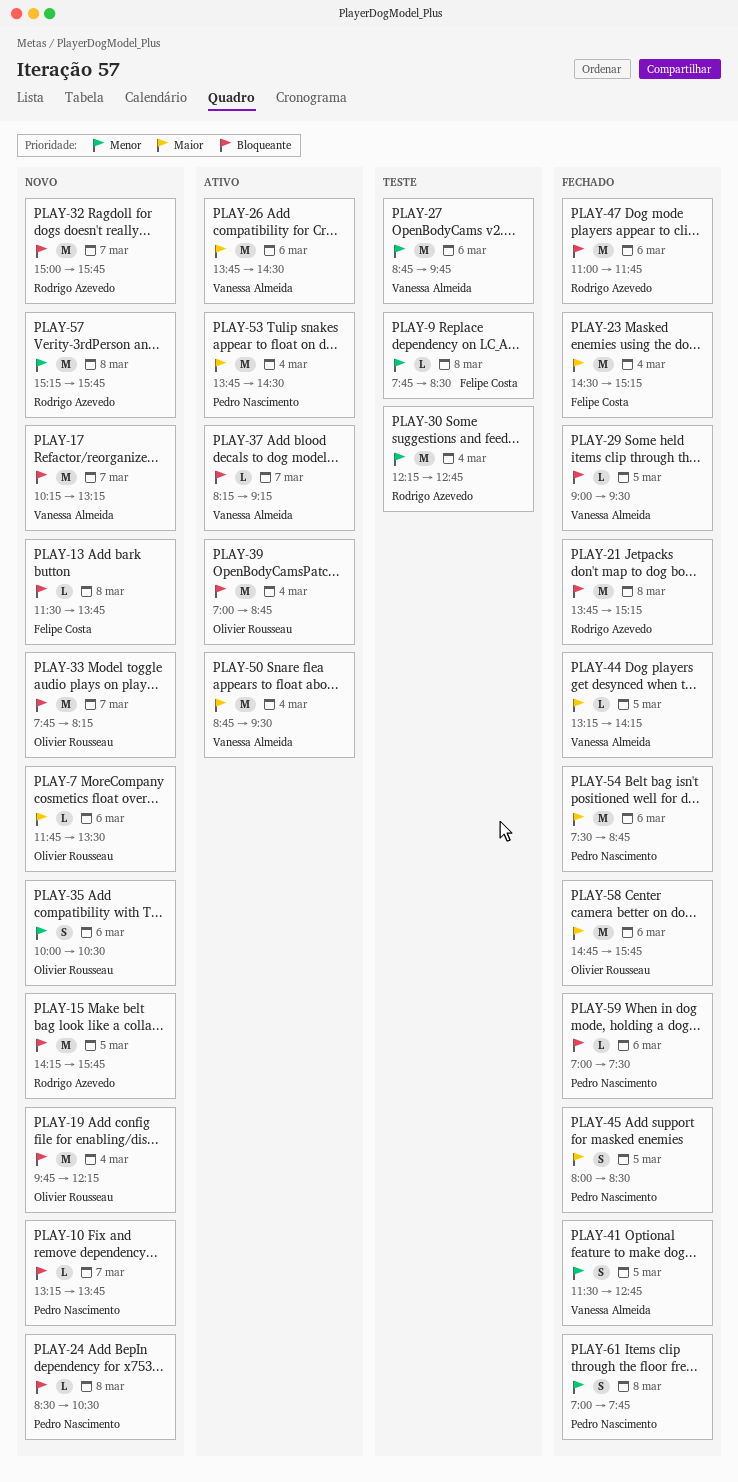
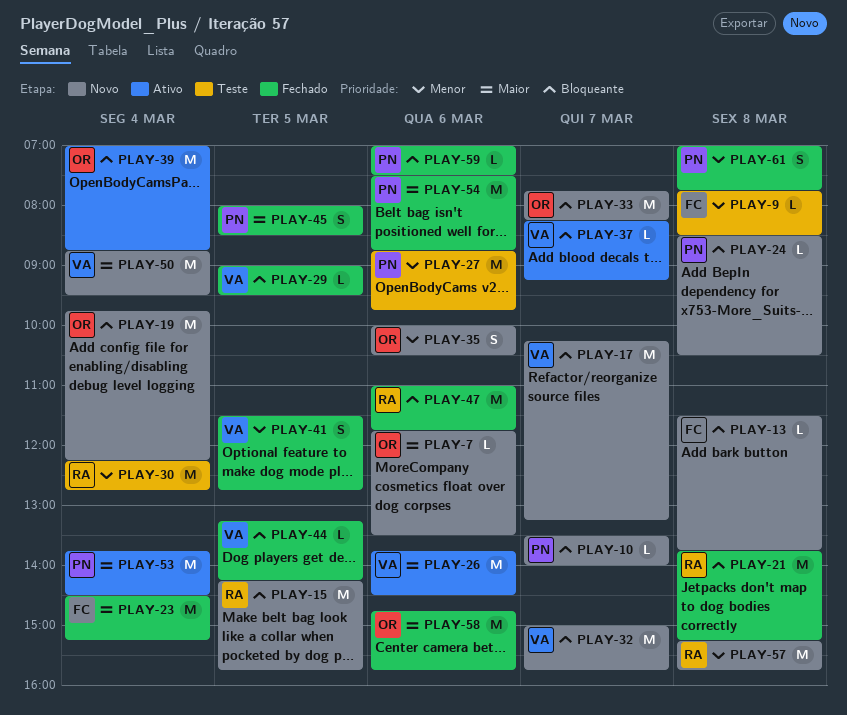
PLAY-10, begins: 13:15 -> 13:30
PLAY-10, ends: 13:45 -> 14:00
PLAY-27, owner: Vanessa Almeida -> Pedro Nascimento
PLAY-32, owner: Rodrigo Azevedo -> Vanessa Almeida
PLAY-44, priority: Maior -> Bloqueante
PLAY-50, status: Ativo -> Novo

